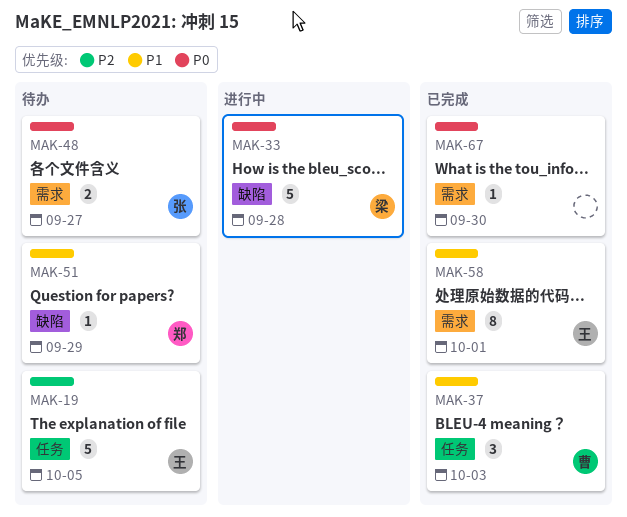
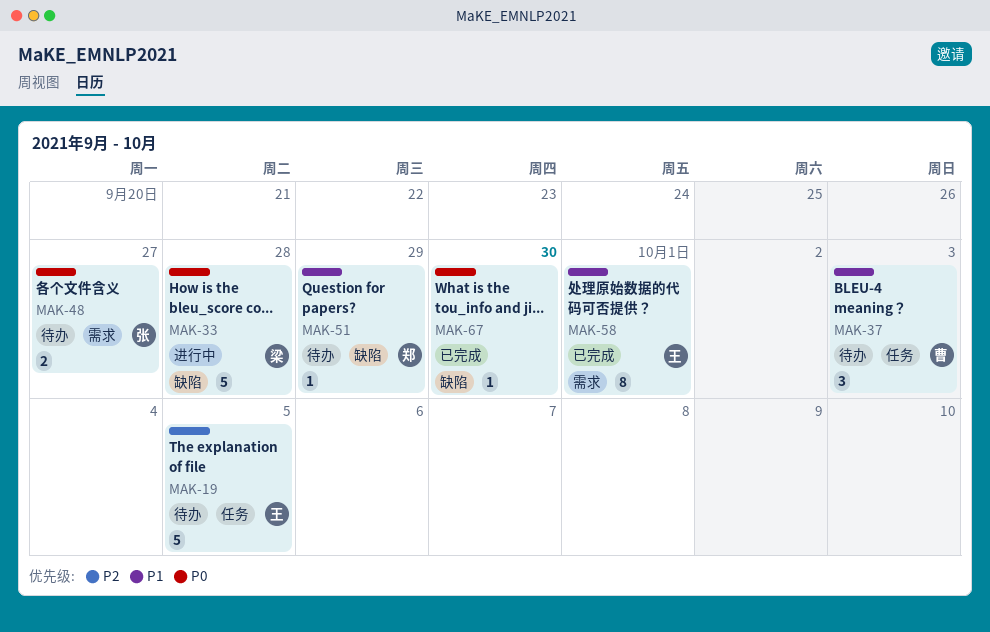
MAK-37, status: 已完成 -> 待办
MAK-67, label: 需求 -> 缺陷

